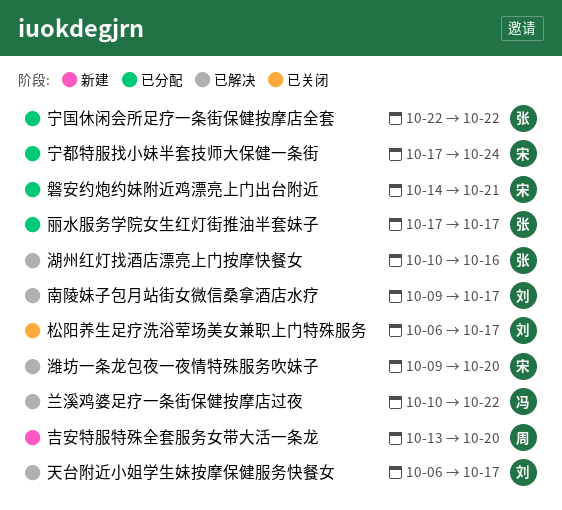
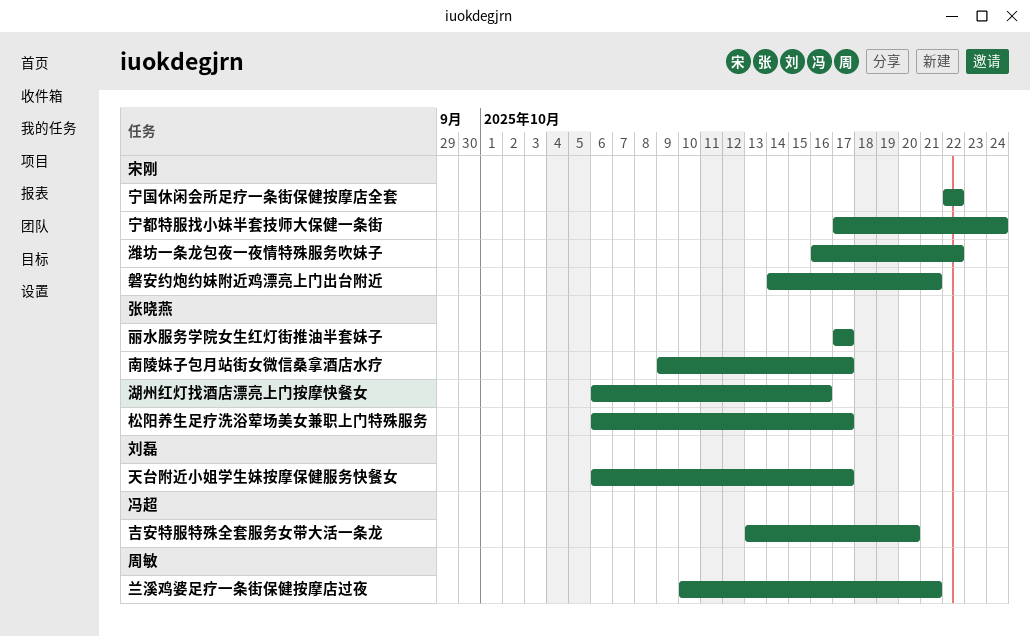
兰溪鸡婆足疗一条街保健按摩店过夜, owner: 冯超 -> 周敏
兰溪鸡婆足疗一条街保健按摩店过夜, due: Oct 22 -> Oct 21
南陵妹子包月站街女微信桑拿酒店水疗, owner: 刘磊 -> 张晓燕
吉安特服特殊全套服务女带大活一条龙, owner: 周敏 -> 冯超
宁国休闲会所足疗一条街保健按摩店全套, owner: 张晓燕 -> 宋刚
松阳养生足疗洗浴荤场美女兼职上门特殊服务, owner: 刘磊 -> 张晓燕
湖州红灯找酒店漂亮上门按摩快餐女, start: Oct 10 -> Oct 6
潍坊一条龙包夜一夜情特殊服务吹妹子, start: Oct 9 -> Oct 16
潍坊一条龙包夜一夜情特殊服务吹妹子, due: Oct 20 -> Oct 22

